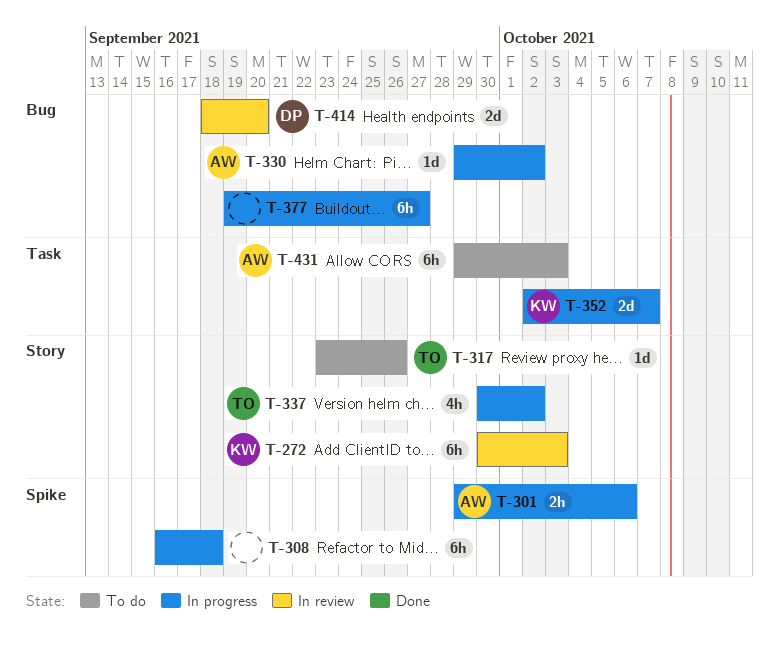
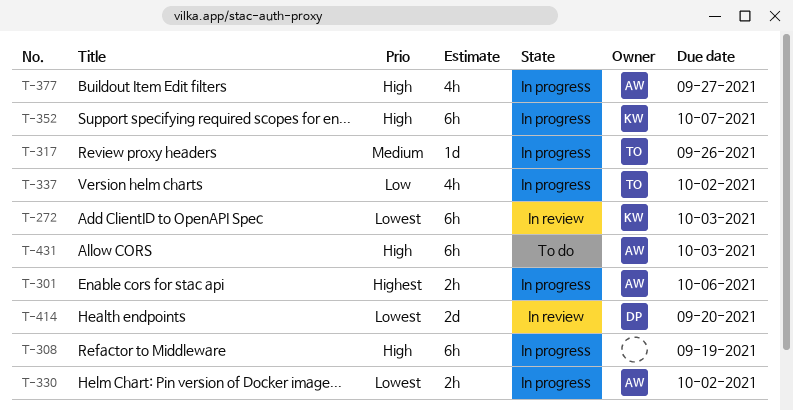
T-308, due: Sep 18 -> Sep 19
T-317, status: To do -> In progress
T-330, estimate: 1d -> 2h
T-352, estimate: 2d -> 6h
T-377, owner: none -> AW
T-377, estimate: 6h -> 4h

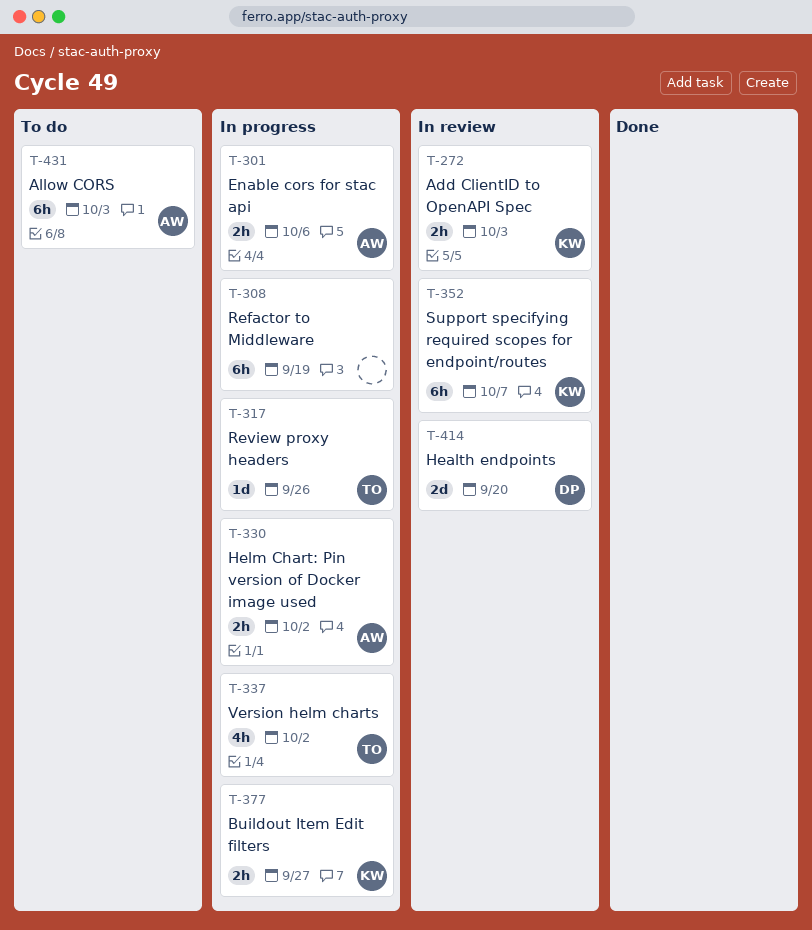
T-272, estimate: 6h -> 2h
T-352, status: In progress -> In review
T-377, owner: AW -> KW
T-377, estimate: 4h -> 2h

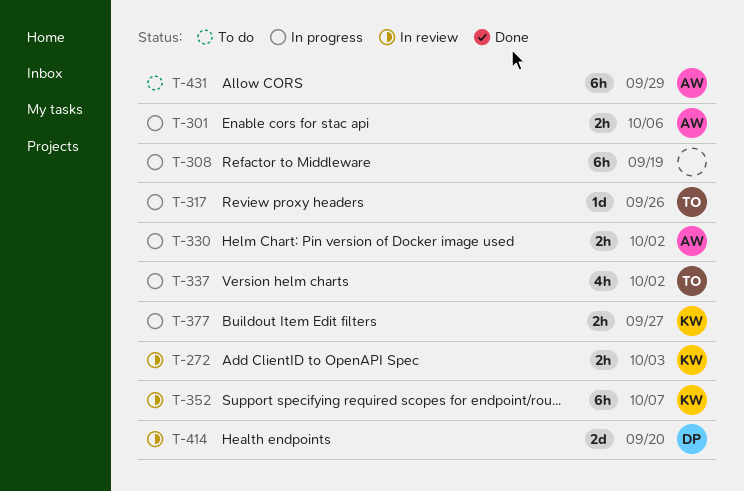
T-431, due: Oct 3 -> Sep 29

